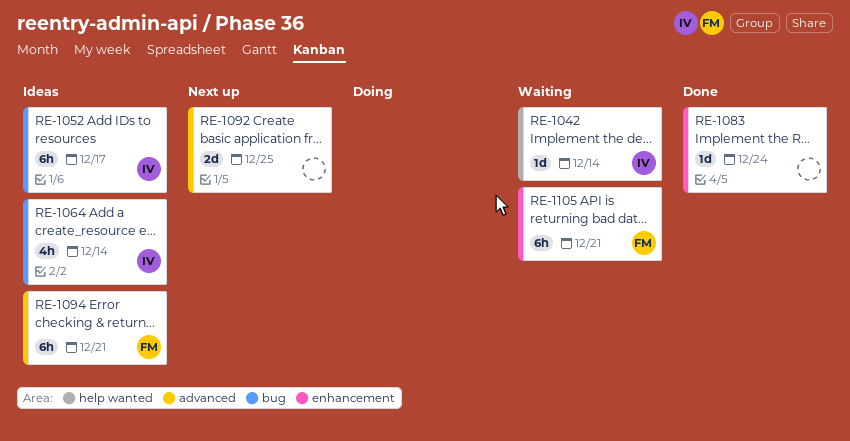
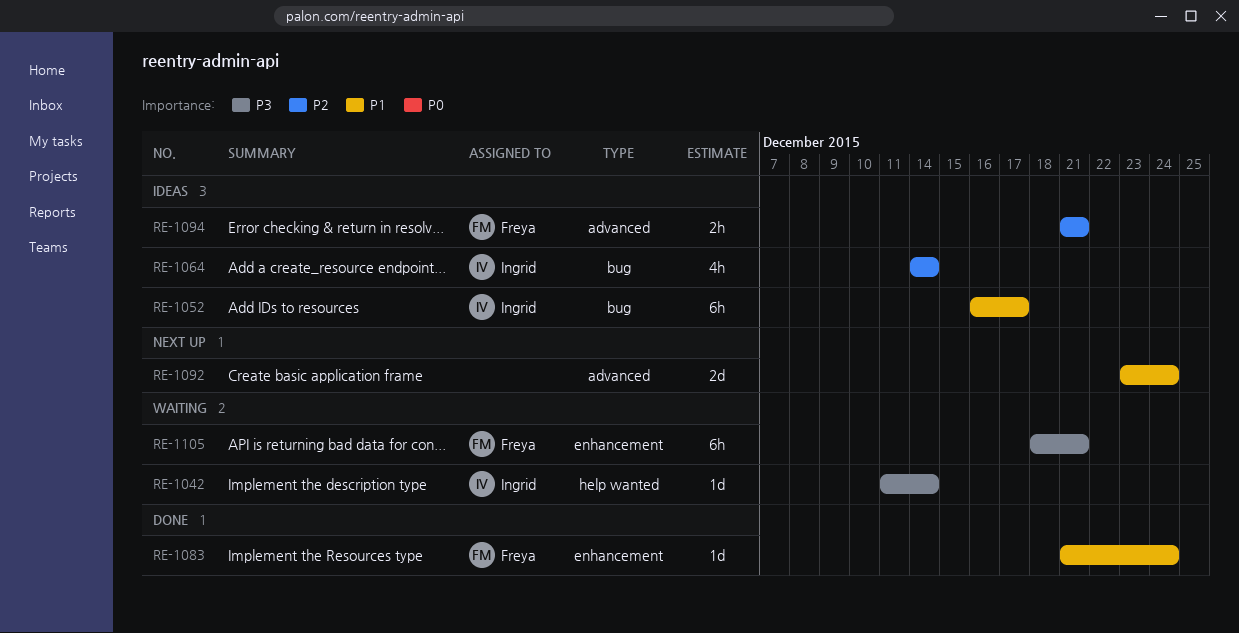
RE-1083, owner: none -> Freya
RE-1092, due: Dec 25 -> Dec 24
RE-1094, estimate: 6h -> 2h

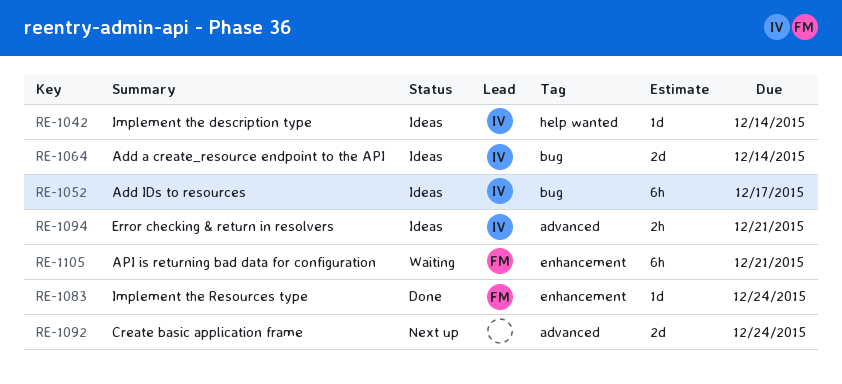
RE-1042, status: Waiting -> Ideas
RE-1064, estimate: 4h -> 2d
RE-1094, owner: Freya -> Ingrid

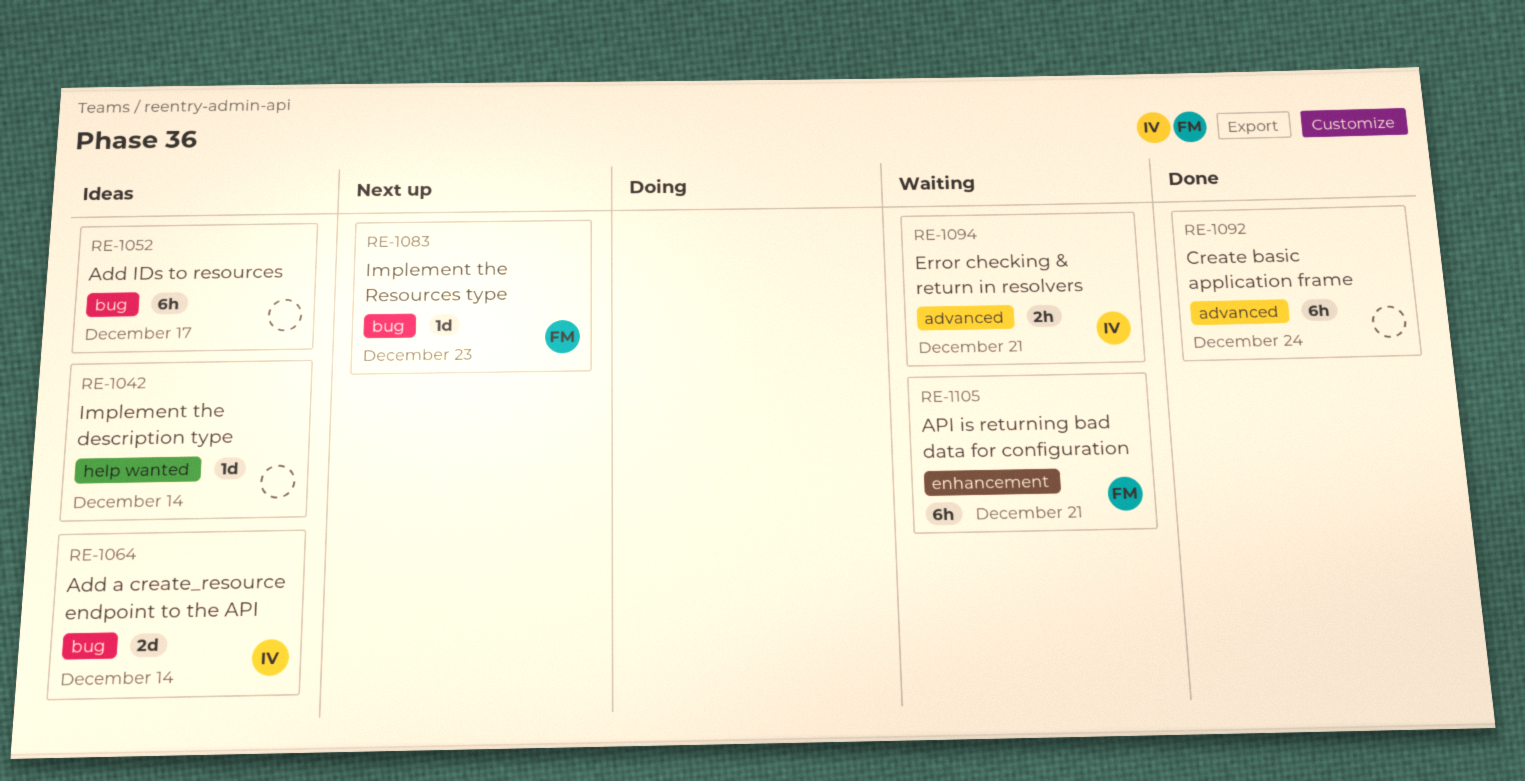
RE-1042, owner: IV -> none
RE-1052, owner: IV -> none
RE-1083, status: Done -> Next up
RE-1083, label: enhancement -> bug
RE-1083, due: Dec 24 -> Dec 23
RE-1092, status: Next up -> Done
RE-1092, estimate: 2d -> 6h
RE-1094, status: Ideas -> Waiting

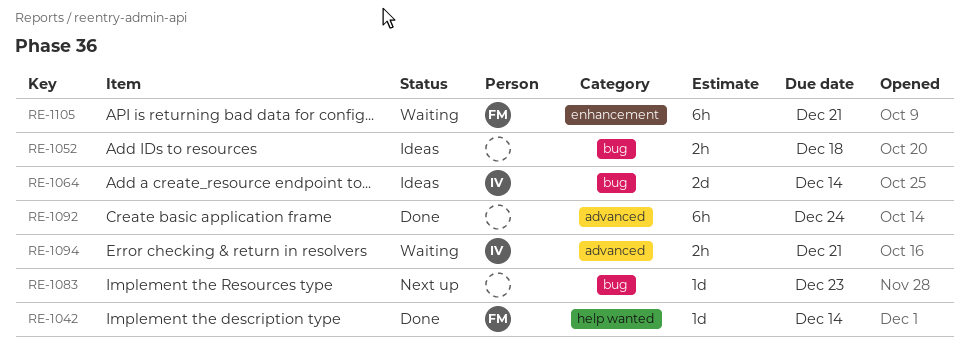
RE-1042, status: Ideas -> Done
RE-1042, owner: none -> FM
RE-1052, estimate: 6h -> 2h
RE-1052, due: Dec 17 -> Dec 18
RE-1083, owner: FM -> none

